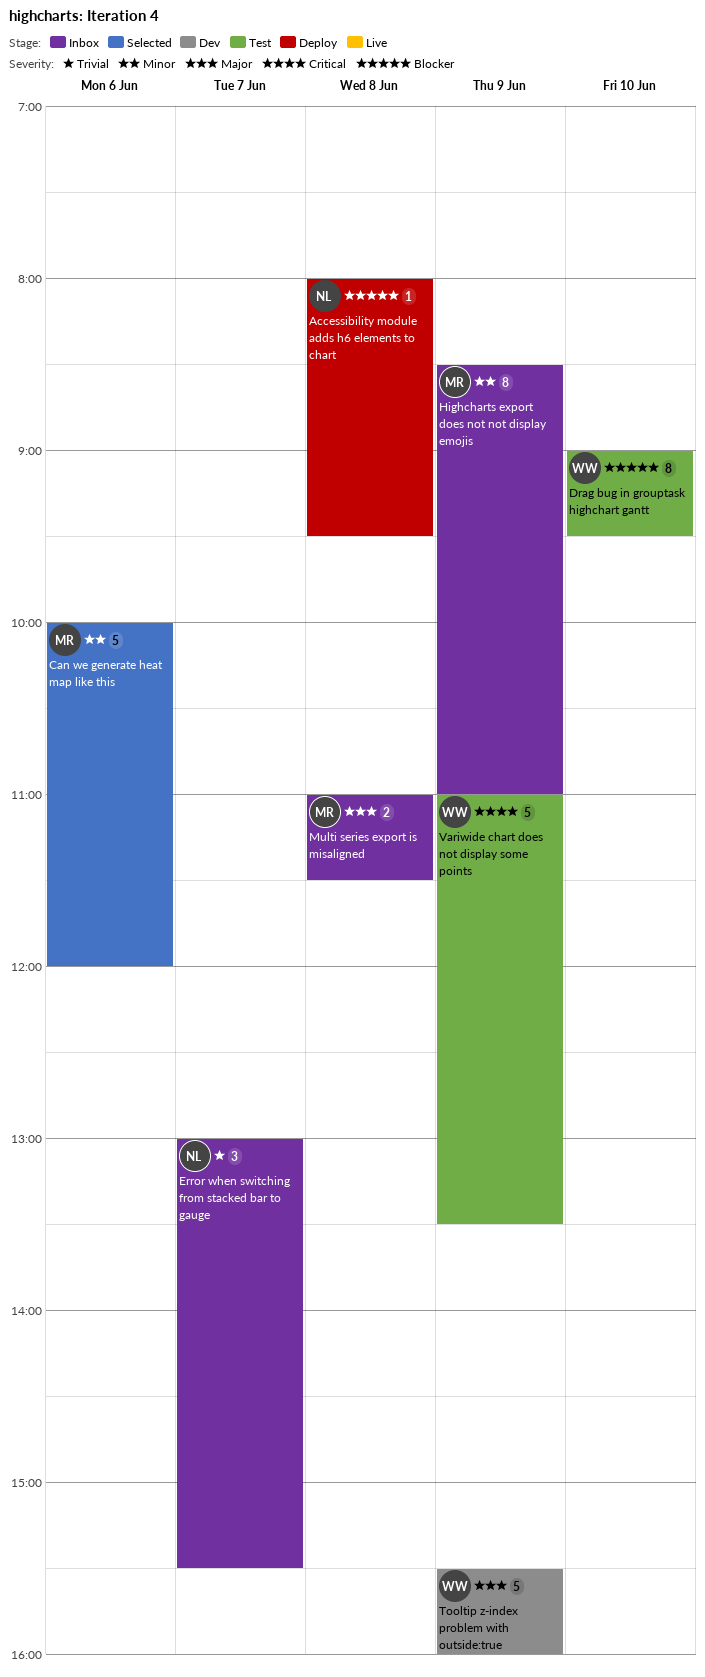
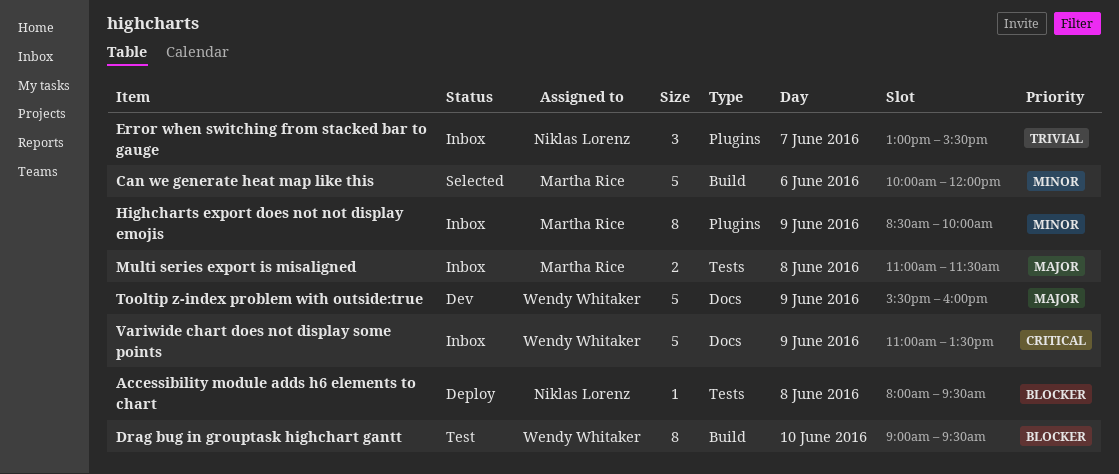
Highcharts export does not not display emojis, ends: 11:00 -> 10:00
Variwide chart does not display some points, status: Test -> Inbox

